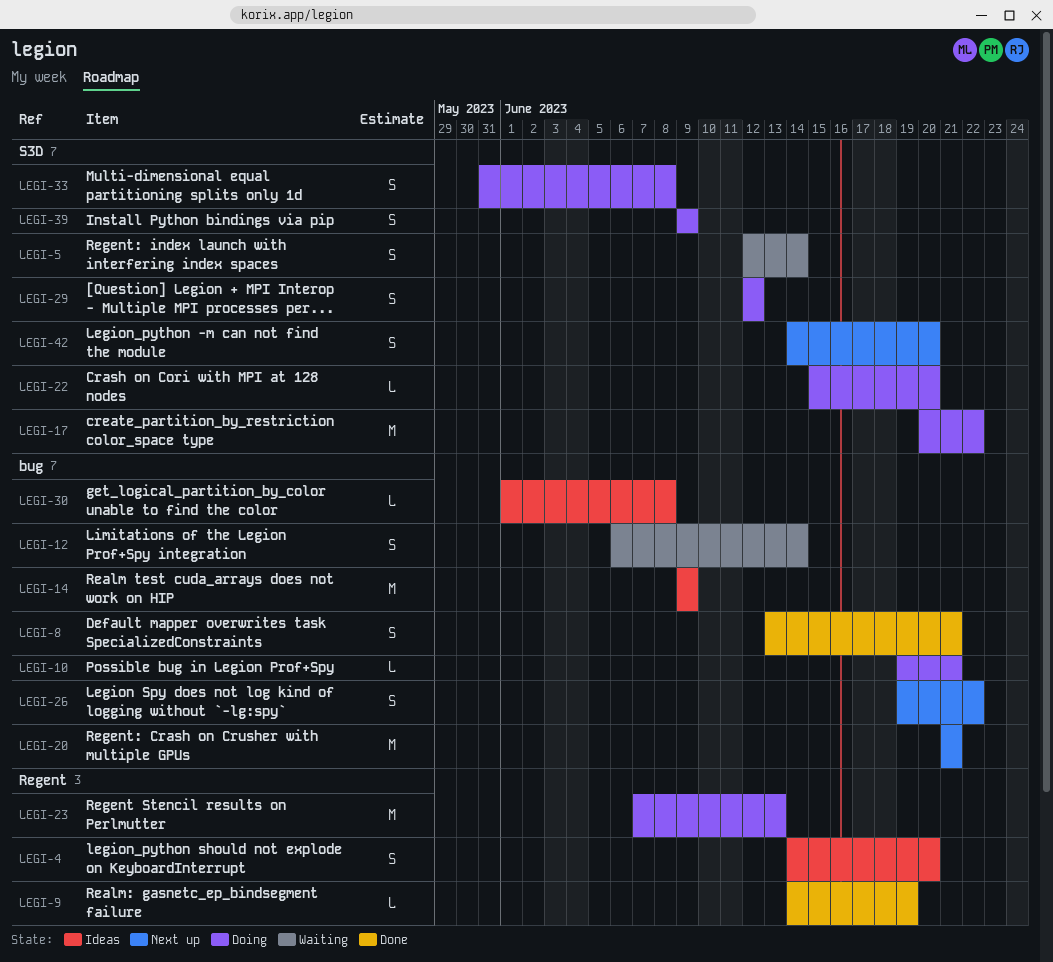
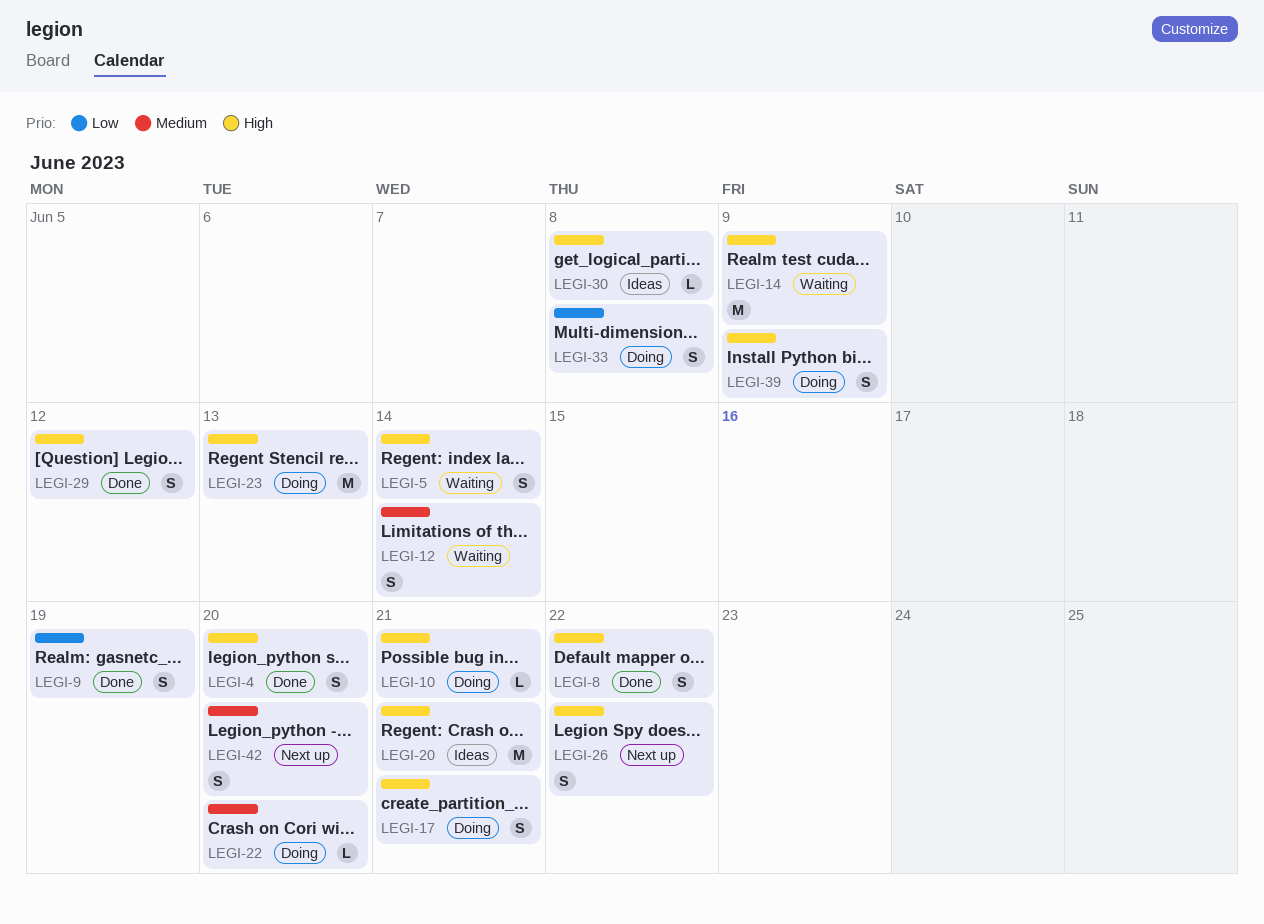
LEGI-4, status: Ideas -> Done
LEGI-8, due: Jun 21 -> Jun 22
LEGI-9, estimate: L -> S
LEGI-14, status: Ideas -> Waiting
LEGI-17, estimate: M -> S
LEGI-17, due: Jun 22 -> Jun 21
LEGI-20, status: Next up -> Ideas
LEGI-29, status: Doing -> Done

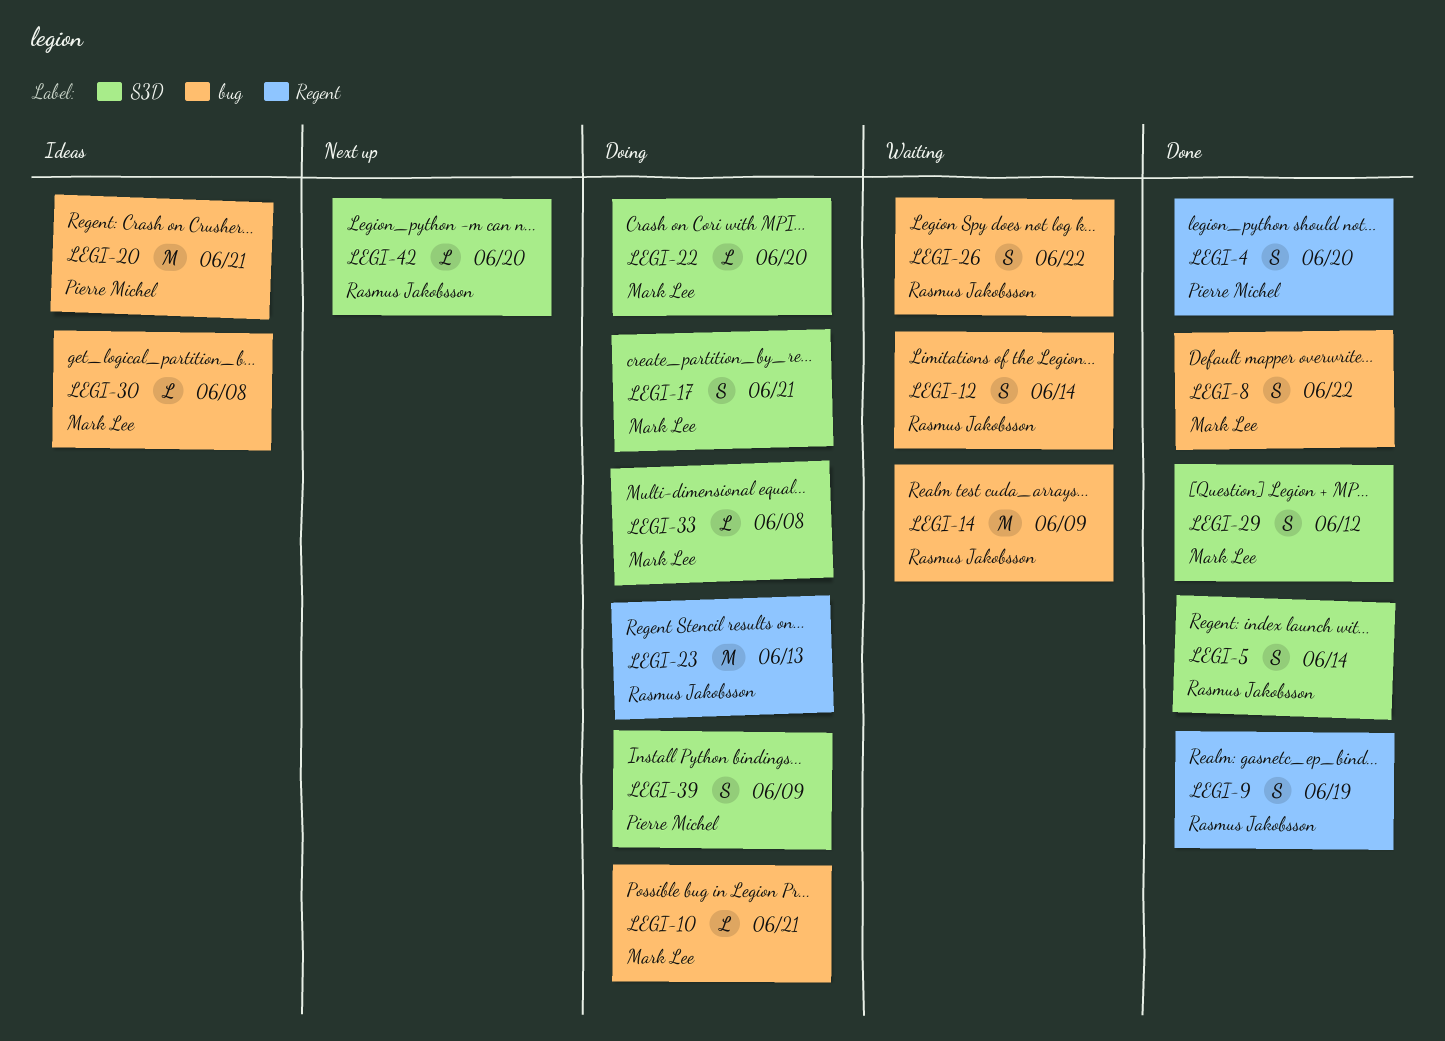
LEGI-5, status: Waiting -> Done
LEGI-26, status: Next up -> Waiting
LEGI-33, estimate: S -> L
LEGI-42, estimate: S -> L

